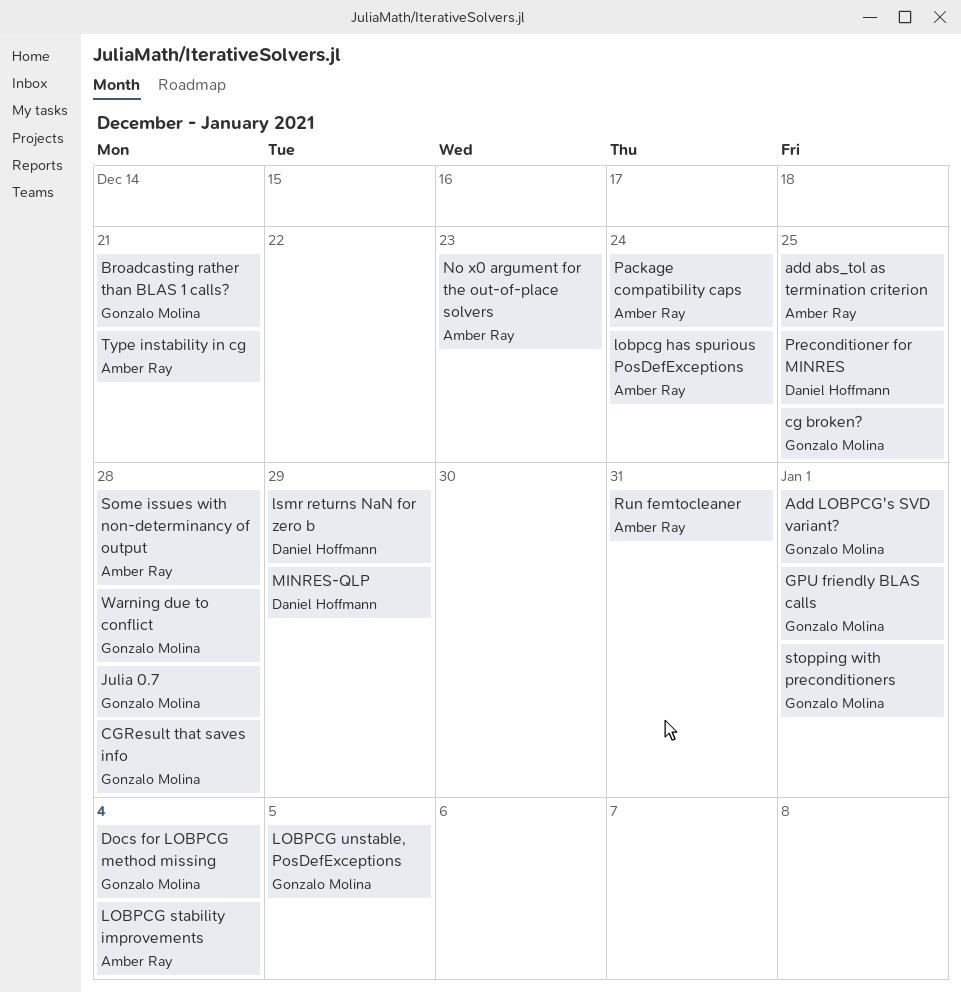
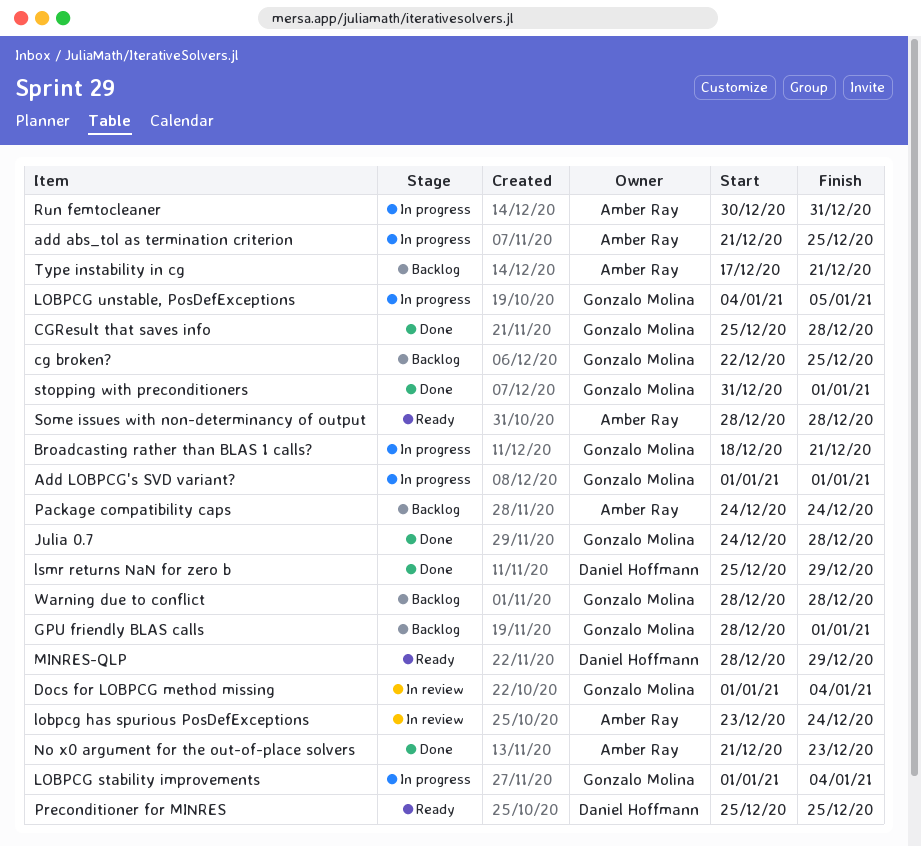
LOBPCG stability improvements, owner: Amber Ray -> Gonzalo Molina

